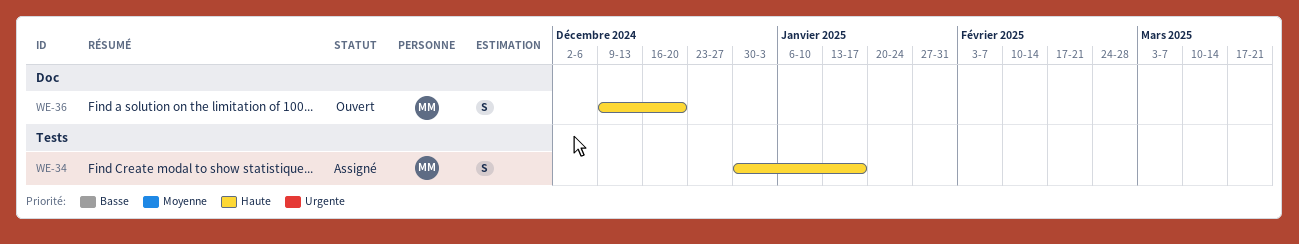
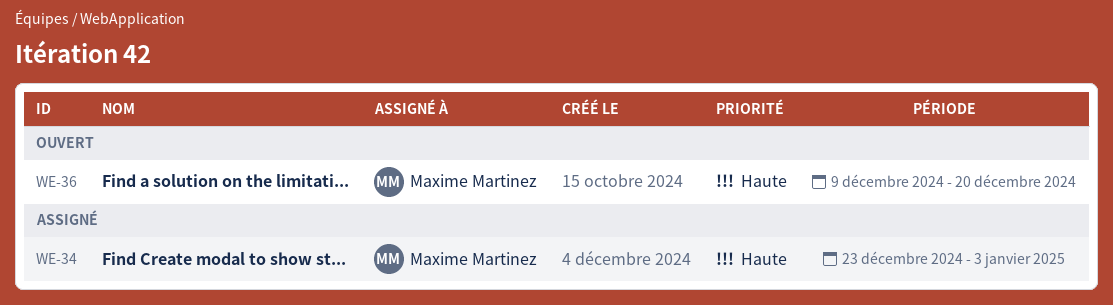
WE-34, start: Dec 30 -> Dec 23
WE-34, due: Jan 17 -> Jan 3

